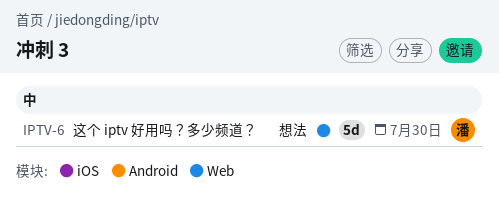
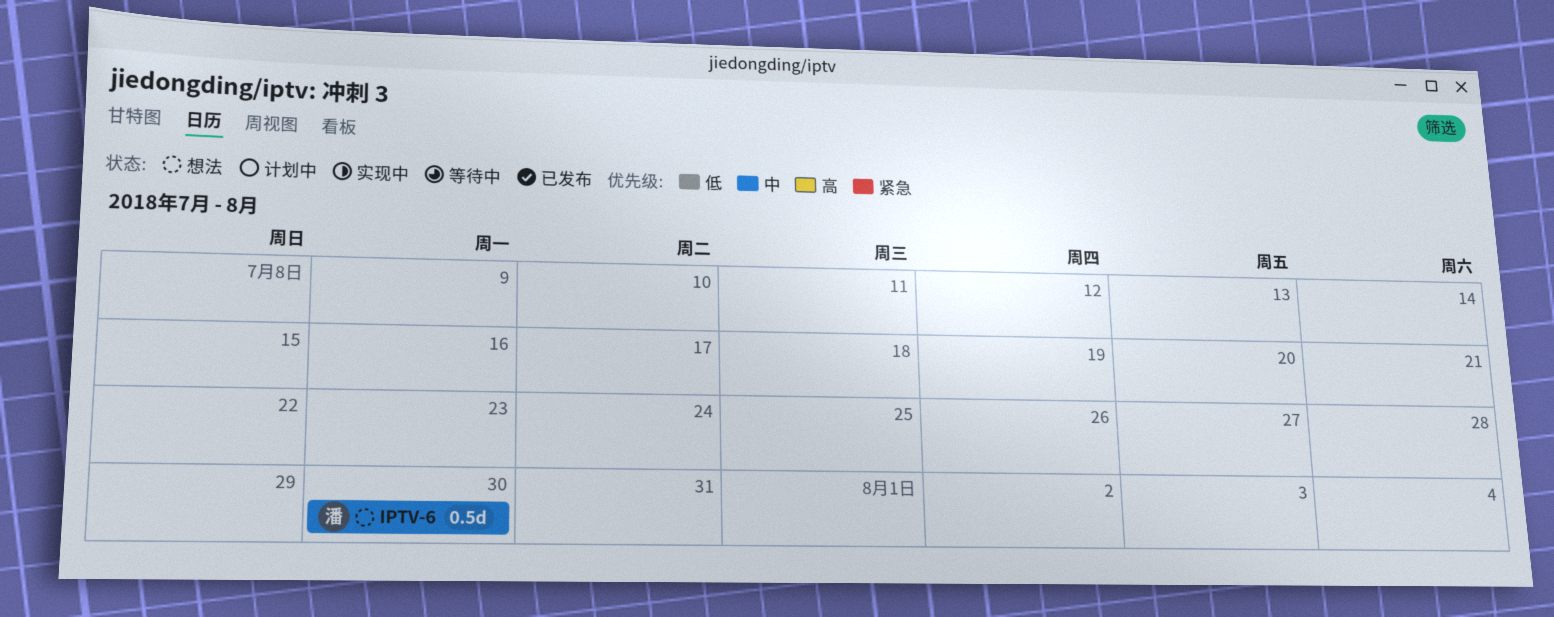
IPTV-6, estimate: 5d -> 0.5d

